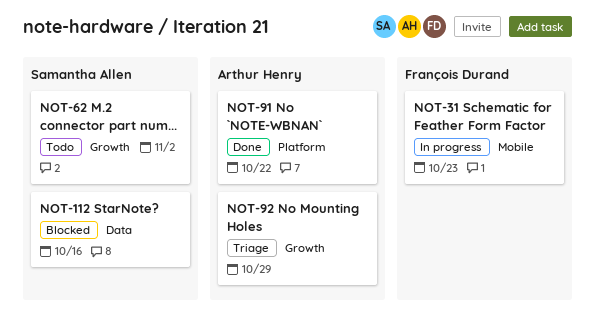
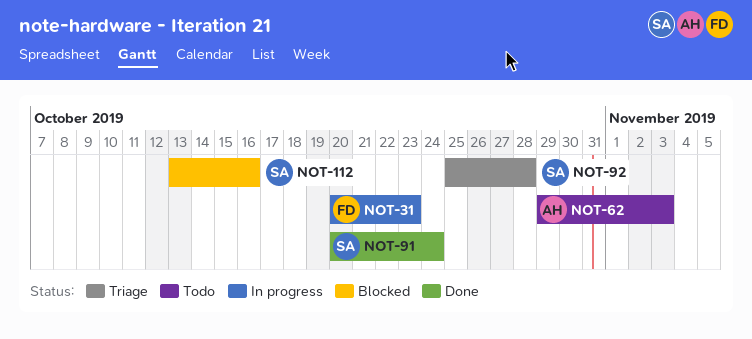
NOT-62, owner: Samantha Allen -> Arthur Henry
NOT-62, due: Nov 2 -> Nov 3
NOT-91, owner: Arthur Henry -> Samantha Allen
NOT-91, due: Oct 22 -> Oct 24
NOT-92, owner: Arthur Henry -> Samantha Allen
NOT-92, due: Oct 29 -> Oct 28

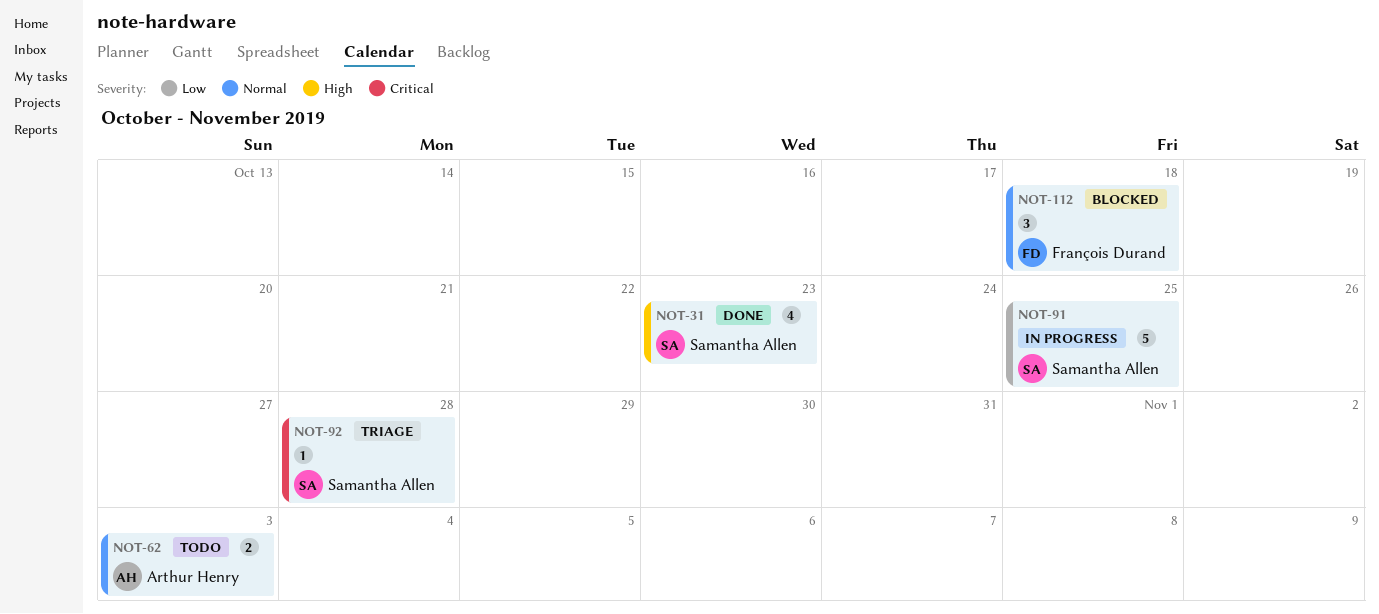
NOT-31, status: In progress -> Done
NOT-31, owner: François Durand -> Samantha Allen
NOT-91, status: Done -> In progress
NOT-91, due: Oct 24 -> Oct 25
NOT-112, owner: Samantha Allen -> François Durand
NOT-112, due: Oct 16 -> Oct 18

